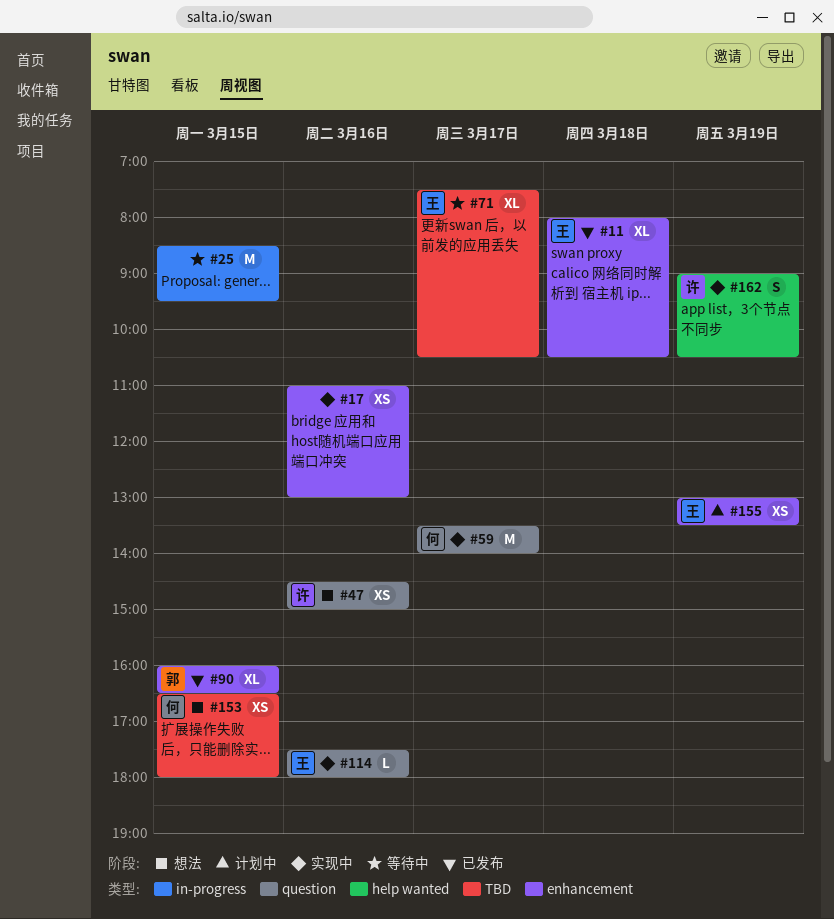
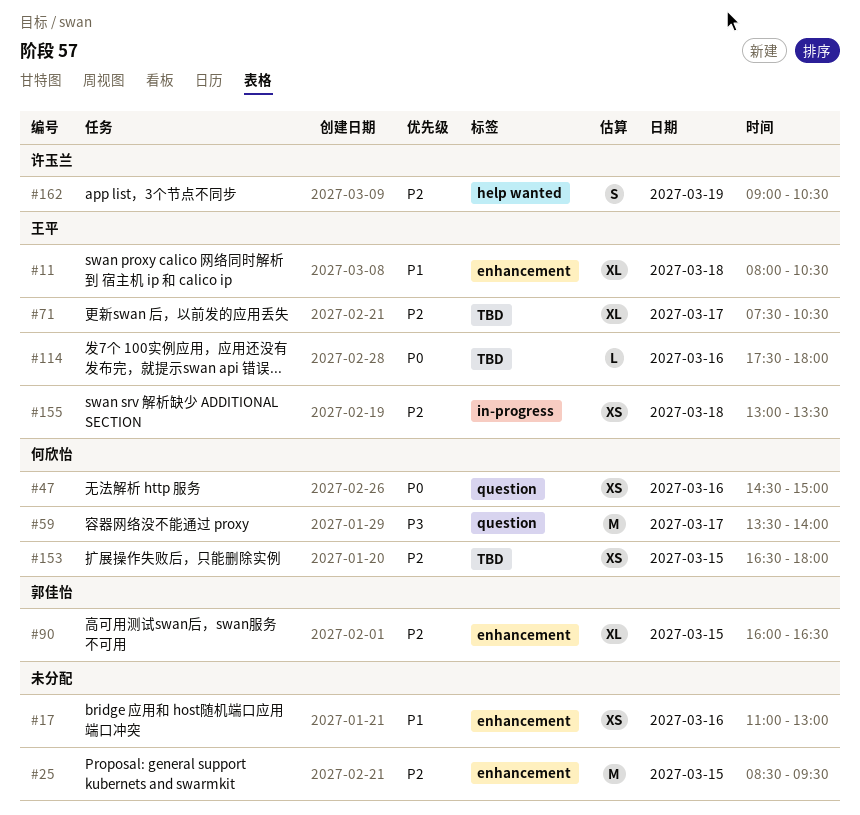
#25, label: in-progress -> enhancement
#47, owner: 许玉兰 -> 何欣怡
#114, label: question -> TBD
#155, label: enhancement -> in-progress
#155, day: Mar 19 -> Mar 18

